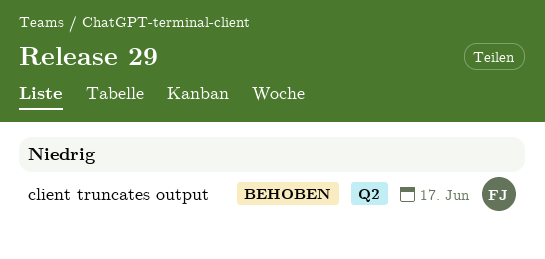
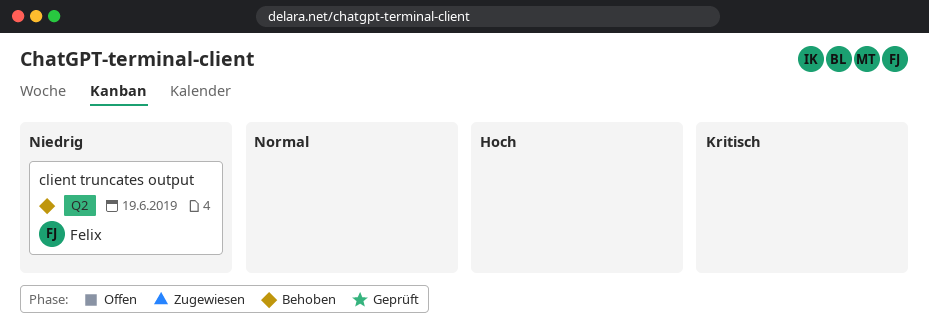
client truncates output, due: Jun 17 -> Jun 19

